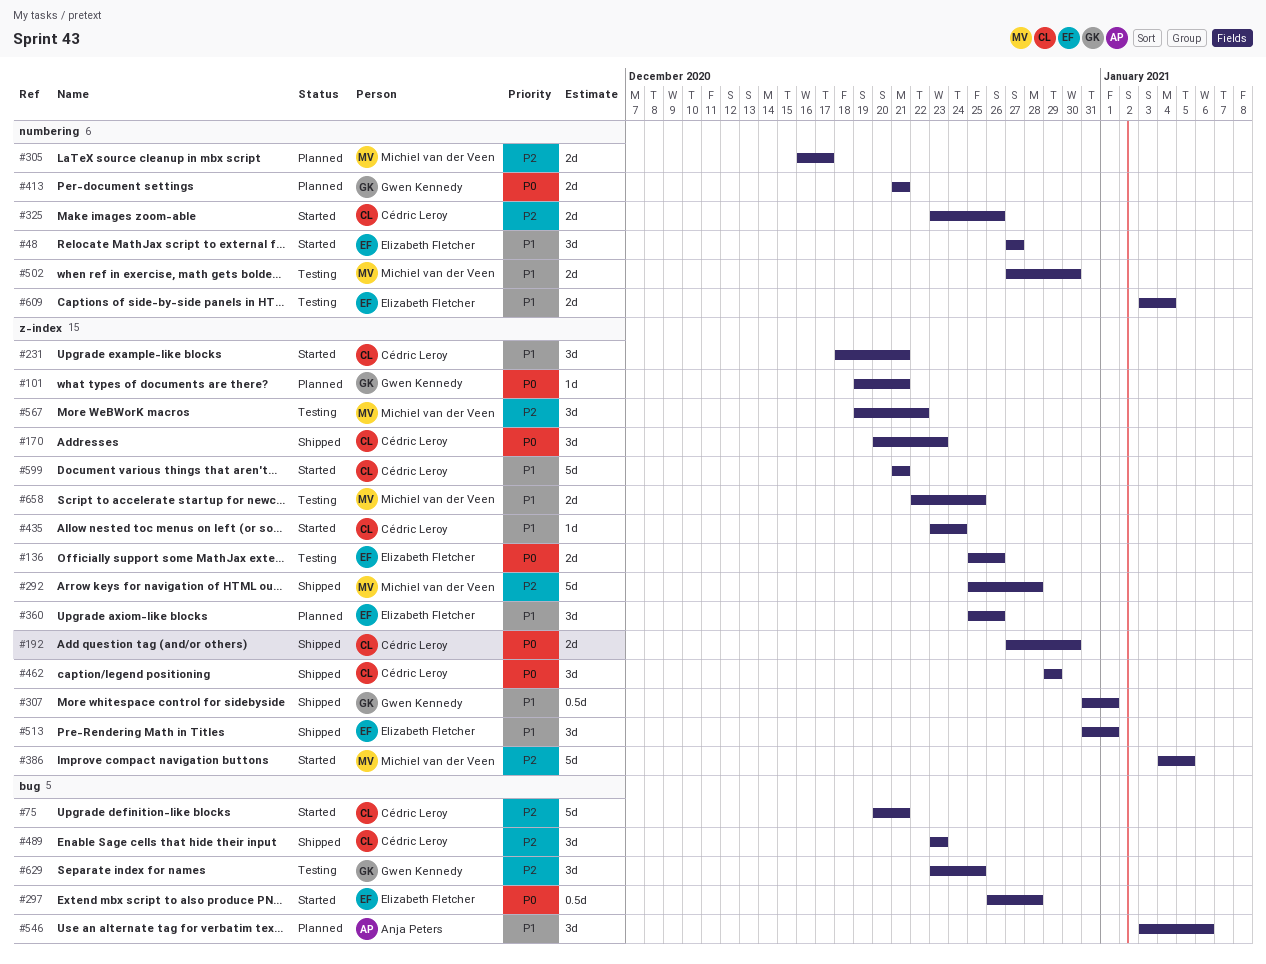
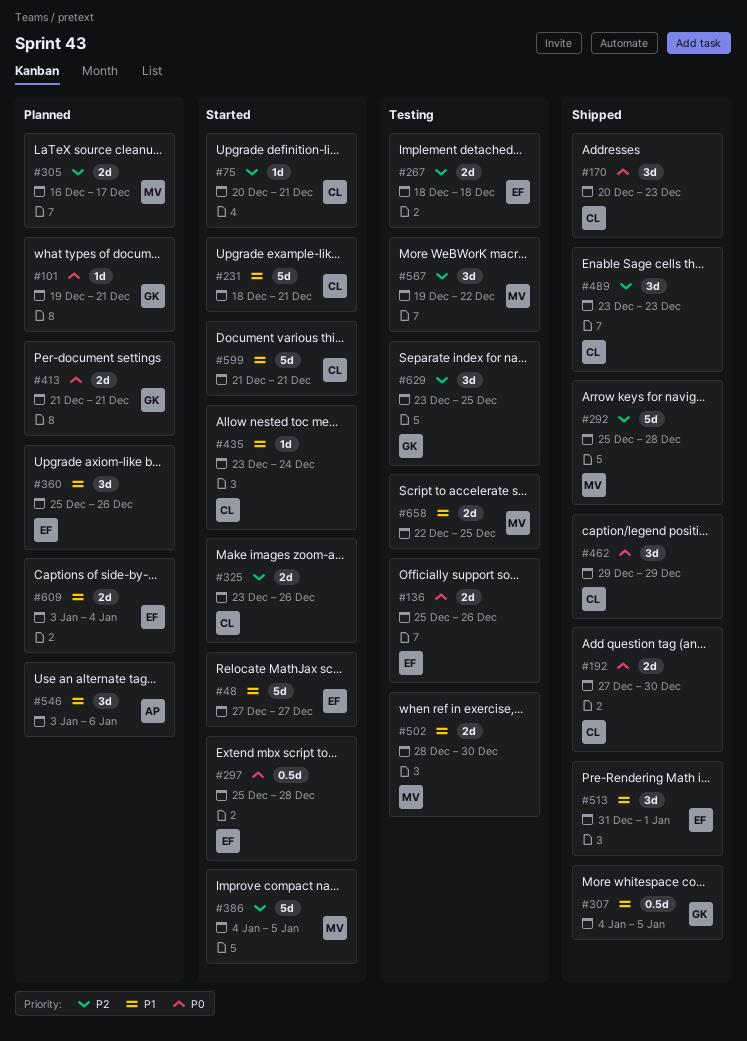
#48, estimate: 3d -> 5d
#75, estimate: 5d -> 1d
#231, estimate: 3d -> 5d
#267: none -> present
#297, start: Dec 26 -> Dec 25
#307, start: Dec 31 -> Jan 4
#307, due: Jan 1 -> Jan 5
#502, start: Dec 27 -> Dec 28
#609, status: Testing -> Planned

